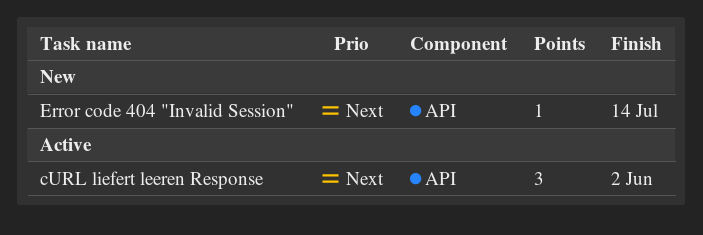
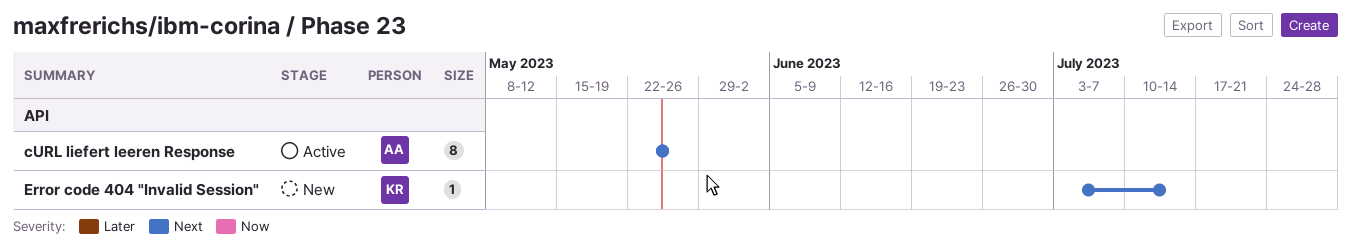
cURL liefert leeren Response, estimate: 3 -> 8
cURL liefert leeren Response, due: Jun 2 -> May 26

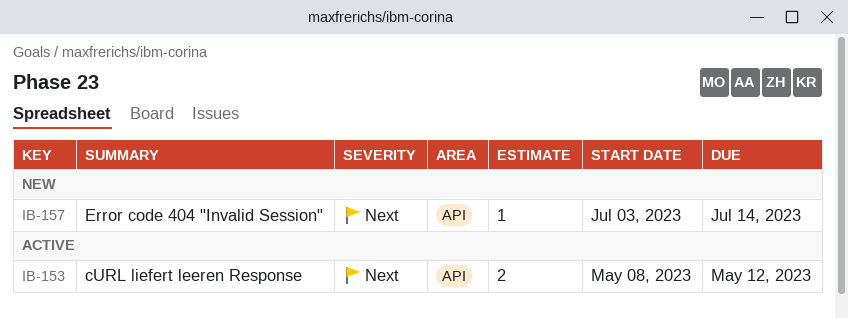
cURL liefert leeren Response, estimate: 8 -> 2
cURL liefert leeren Response, start: May 22 -> May 8
cURL liefert leeren Response, due: May 26 -> May 12

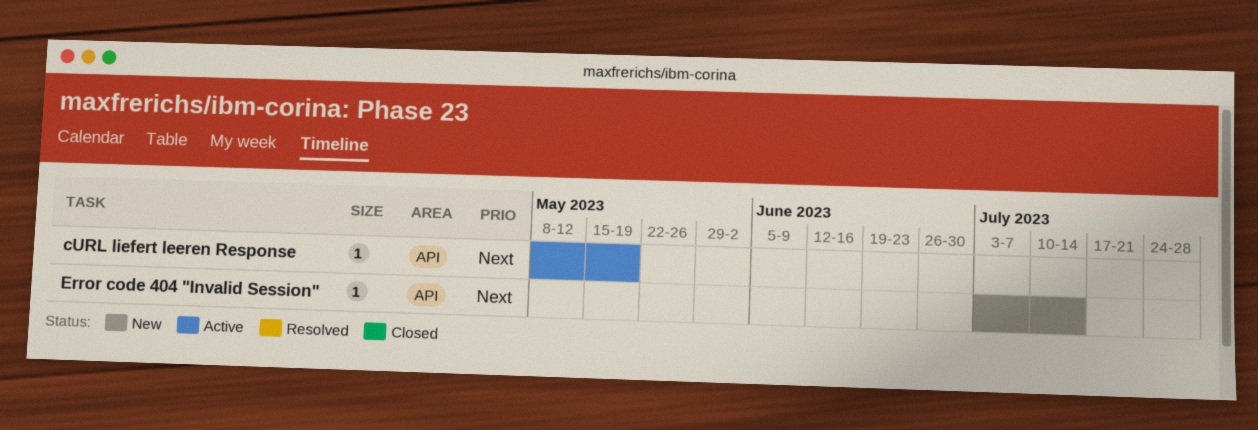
cURL liefert leeren Response, estimate: 2 -> 1
cURL liefert leeren Response, due: May 12 -> May 19

